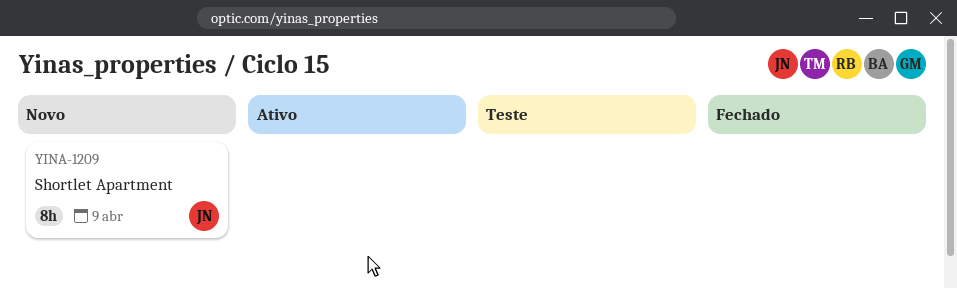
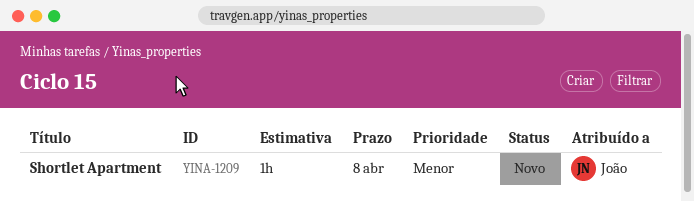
YINA-1209, estimate: 8h -> 1h
YINA-1209, due: Apr 9 -> Apr 8

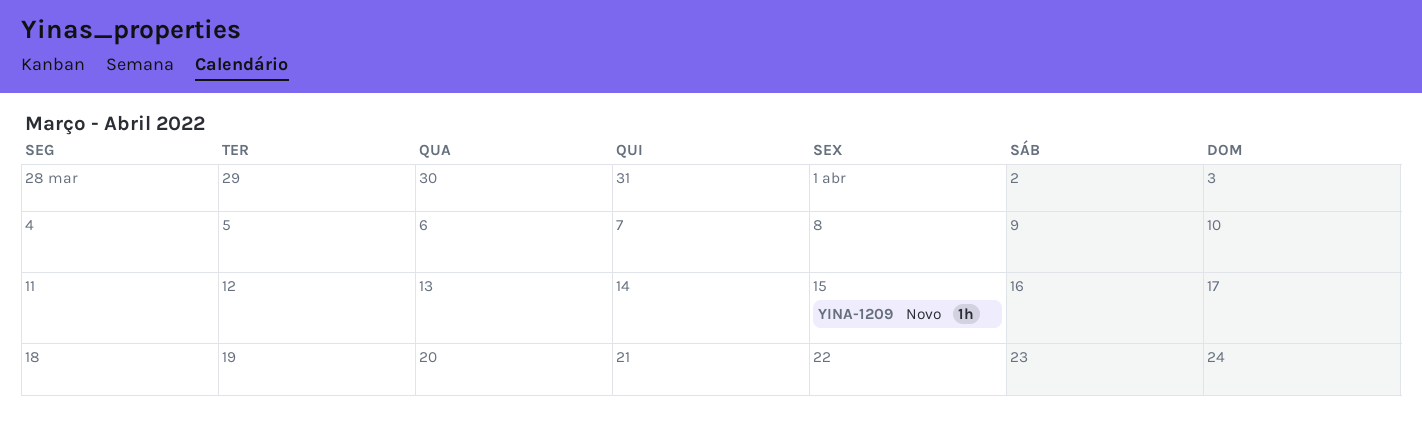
YINA-1209, due: Apr 8 -> Apr 15

